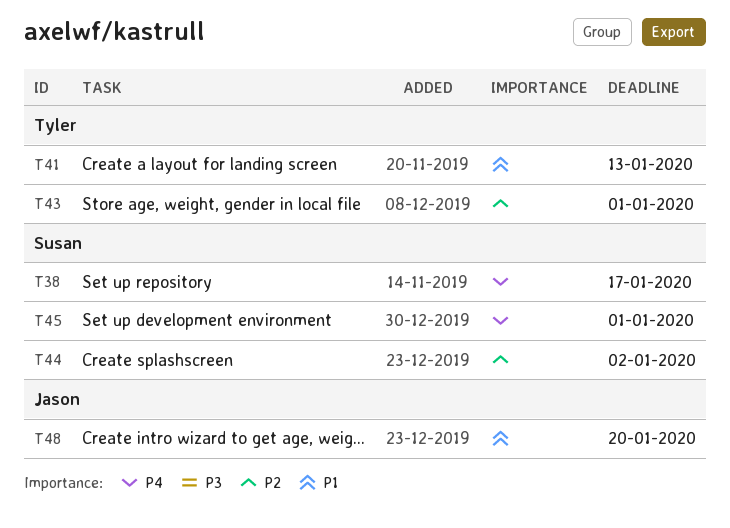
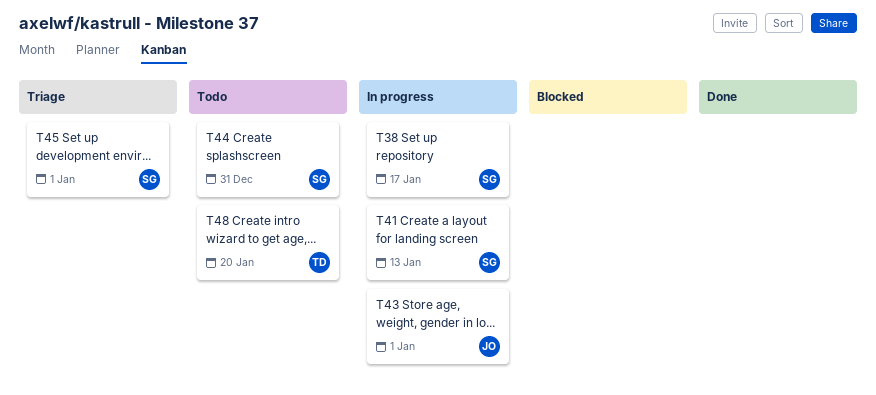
T41, owner: Tyler -> Susan
T43, owner: Tyler -> Jason
T44, due: Jan 2 -> Dec 31
T48, owner: Jason -> Tyler

